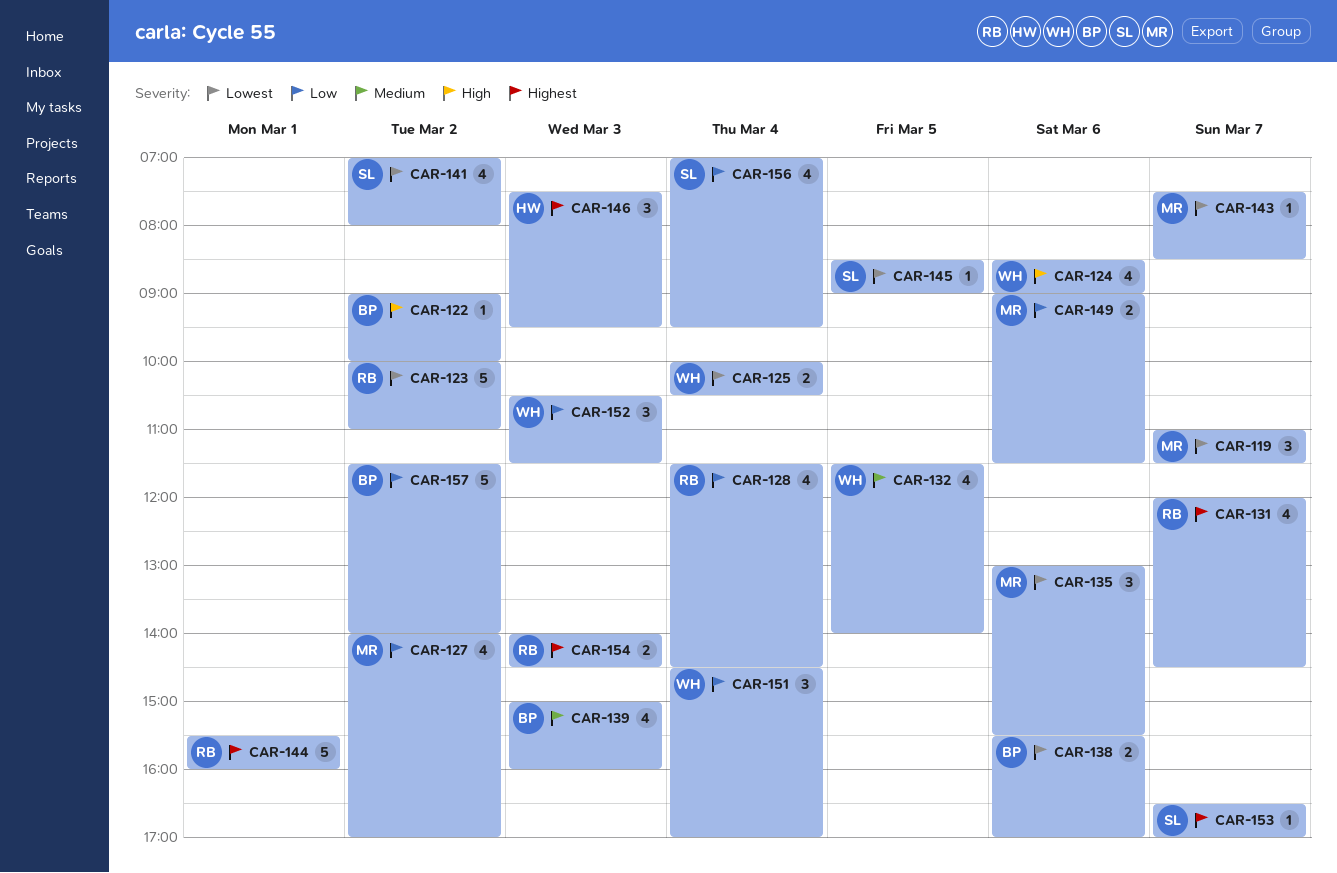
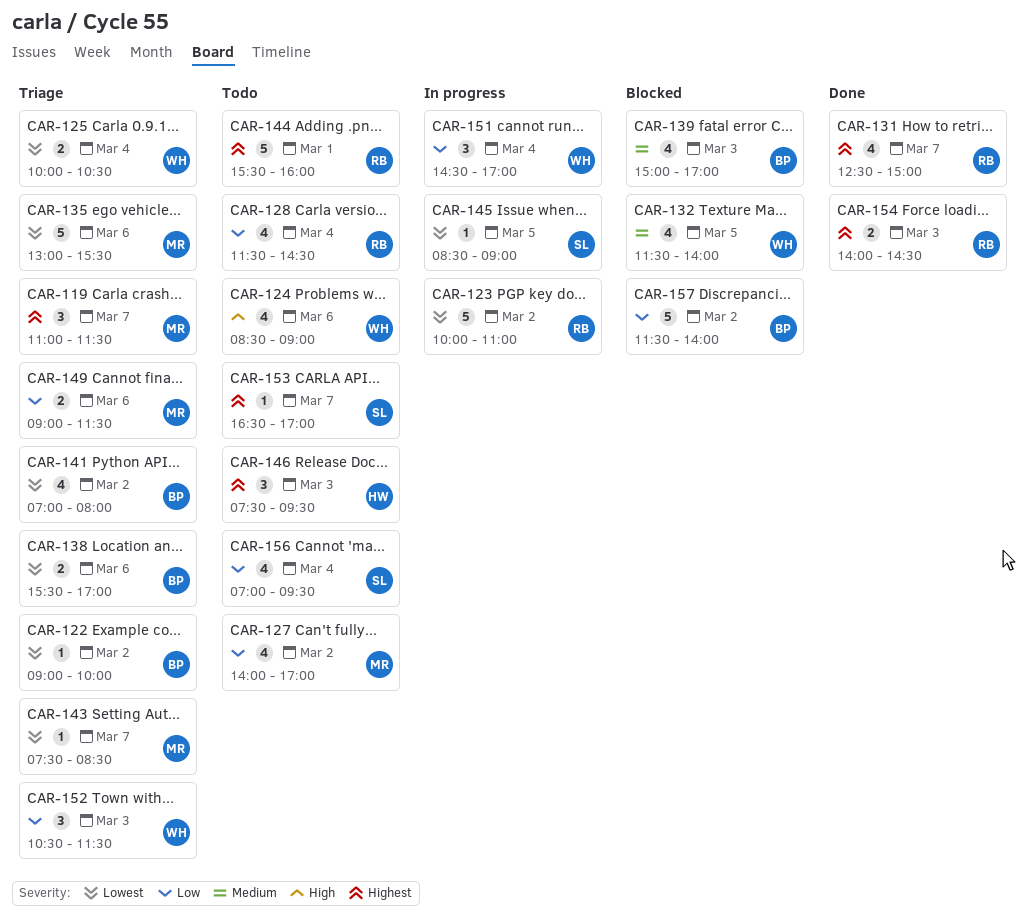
CAR-119, priority: Lowest -> Highest
CAR-122, priority: High -> Lowest
CAR-131, begins: 12:00 -> 12:30
CAR-131, ends: 14:30 -> 15:00
CAR-135, estimate: 3 -> 5
CAR-139, ends: 16:00 -> 17:00
CAR-141, owner: SL -> BP

